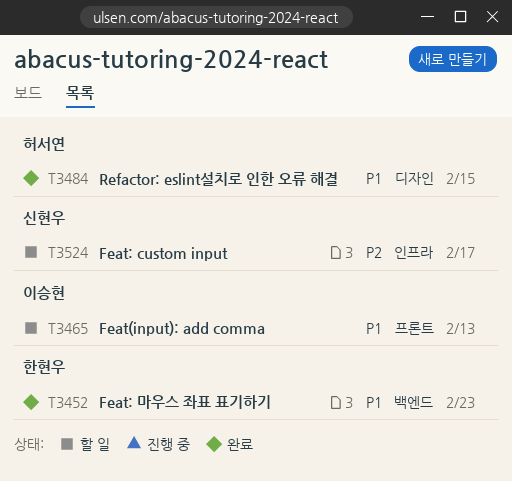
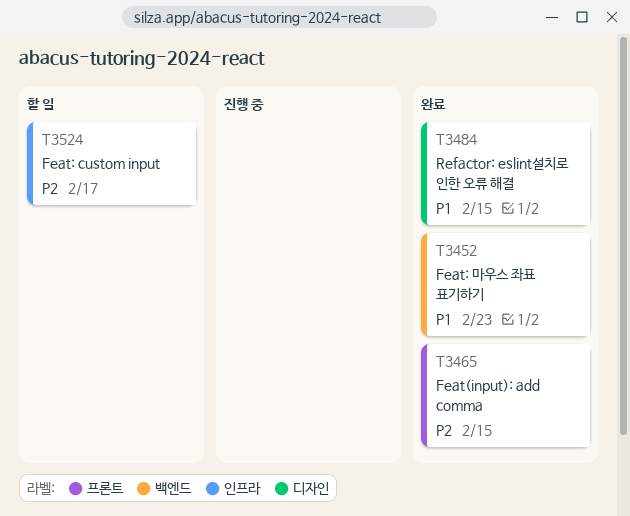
T3465, status: 할 일 -> 완료
T3465, priority: P1 -> P2
T3465, due: Feb 13 -> Feb 15

